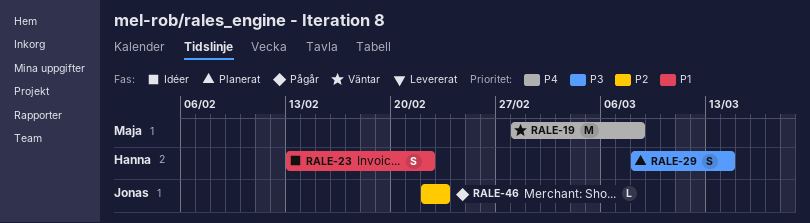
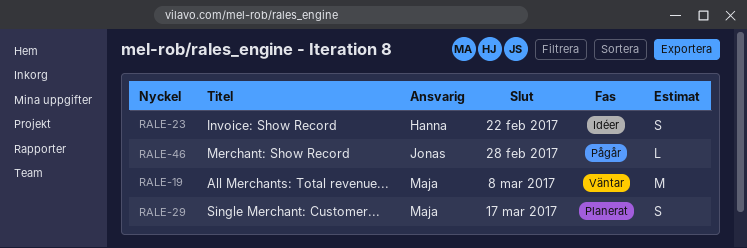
RALE-29, owner: Hanna -> Maja
RALE-29, due: Mar 14 -> Mar 17
RALE-46, due: Feb 23 -> Feb 28

